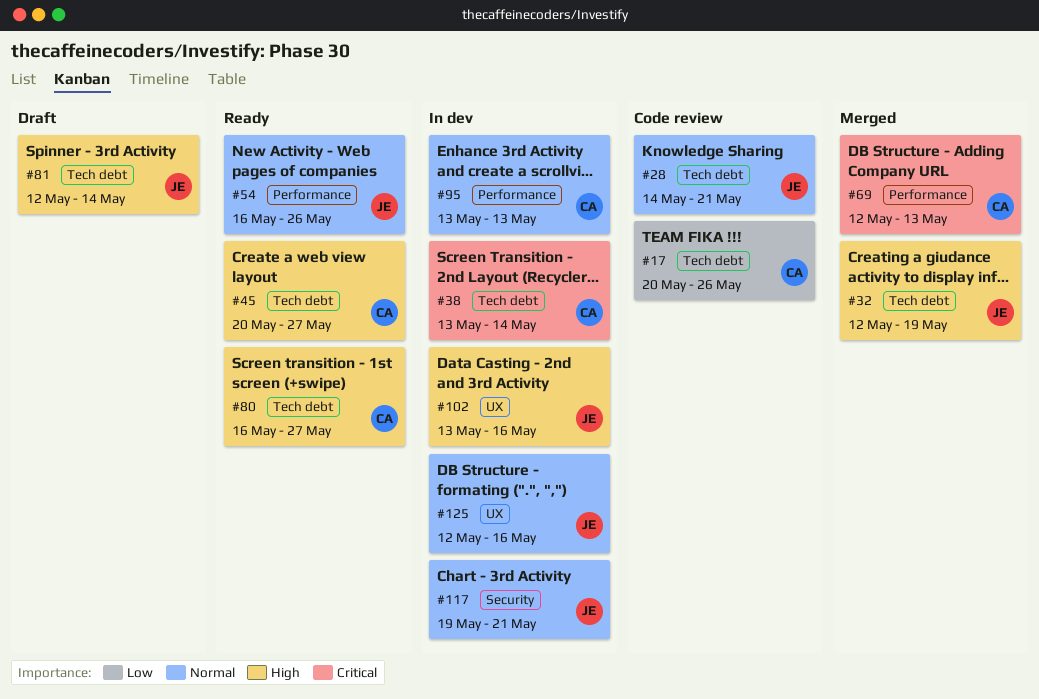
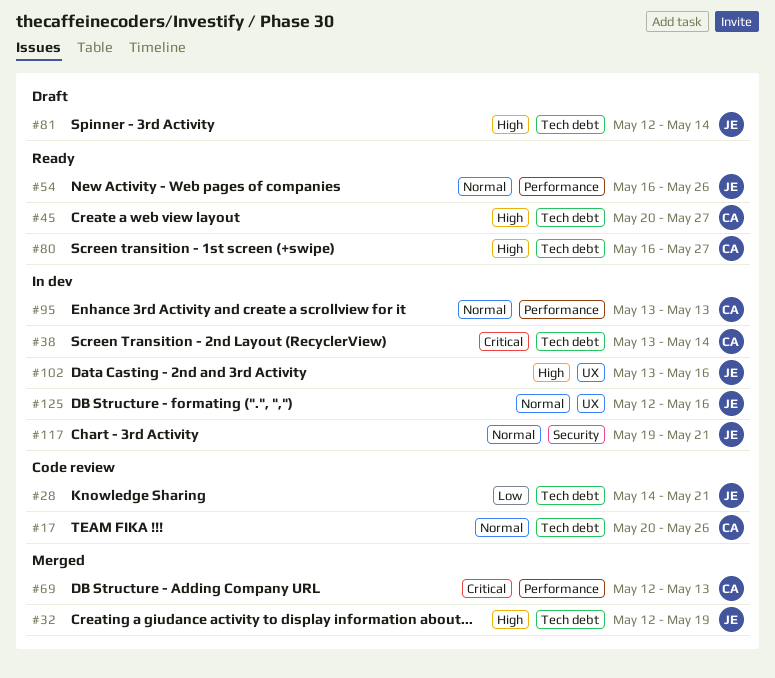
#17, priority: Low -> Normal
#28, priority: Normal -> Low

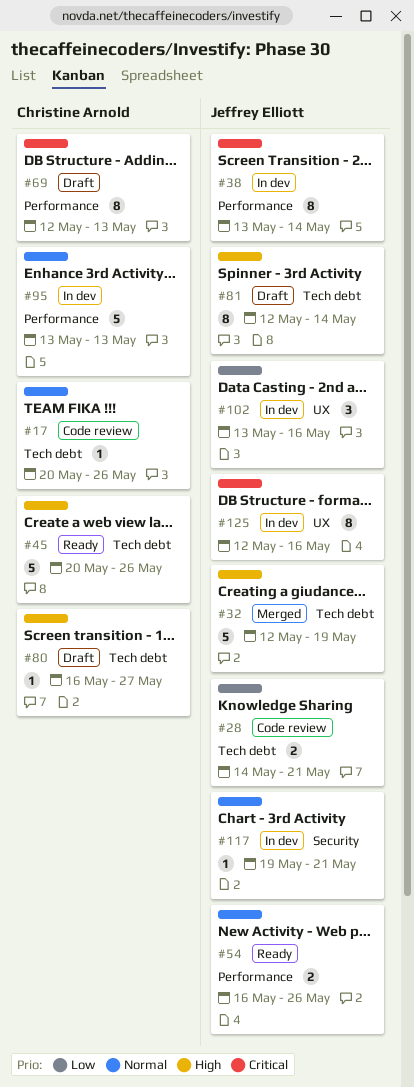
#38, owner: Christine Arnold -> Jeffrey Elliott
#38, label: Tech debt -> Performance
#45, due: May 27 -> May 26
#69, status: Merged -> Draft
#80, status: Ready -> Draft
#102, priority: High -> Low
#125, priority: Normal -> Critical

